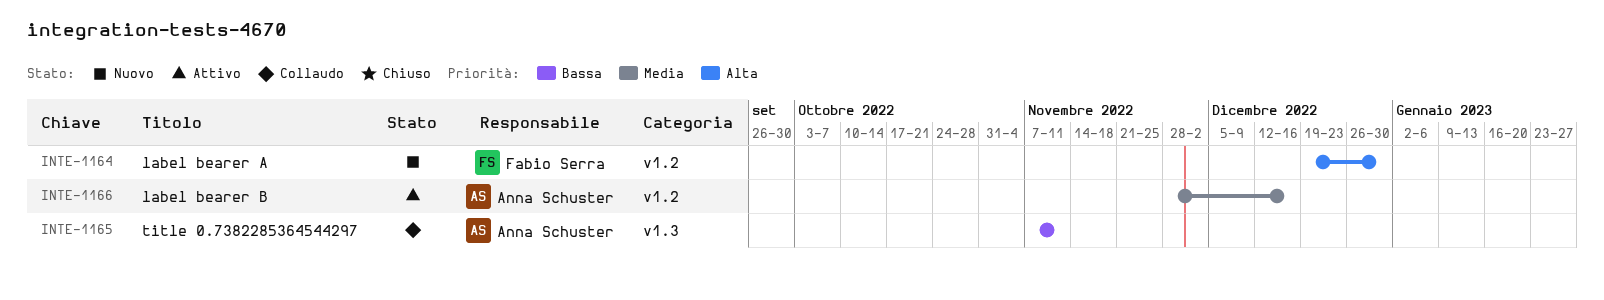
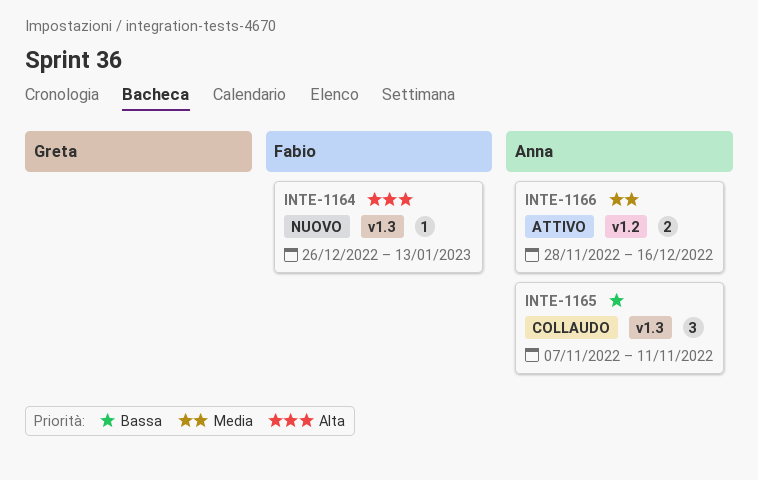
INTE-1164, label: v1.2 -> v1.3
INTE-1164, start: Dec 19 -> Dec 26
INTE-1164, due: Dec 30 -> Jan 13

